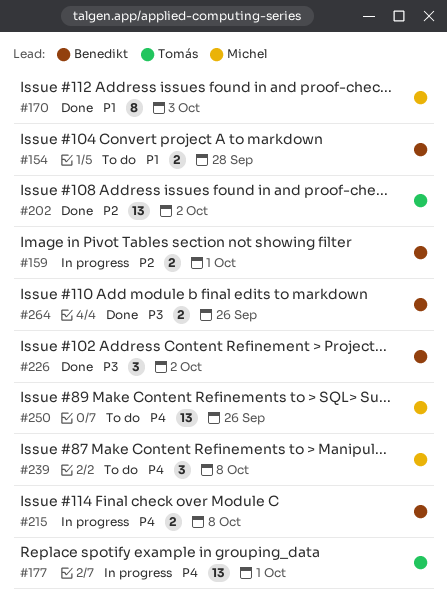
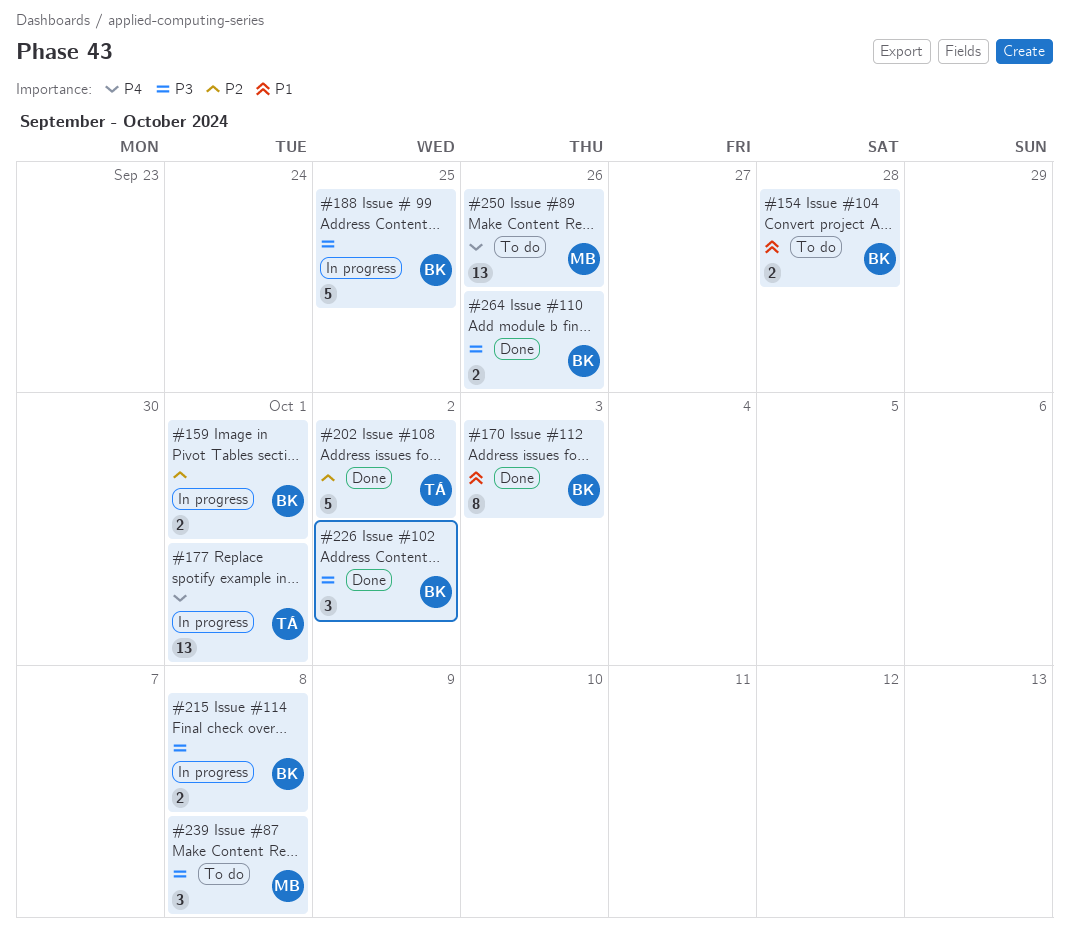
#170, owner: Michel -> Benedikt
#188: none -> present
#202, estimate: 13 -> 5
#215, priority: P4 -> P3
#239, priority: P4 -> P3

